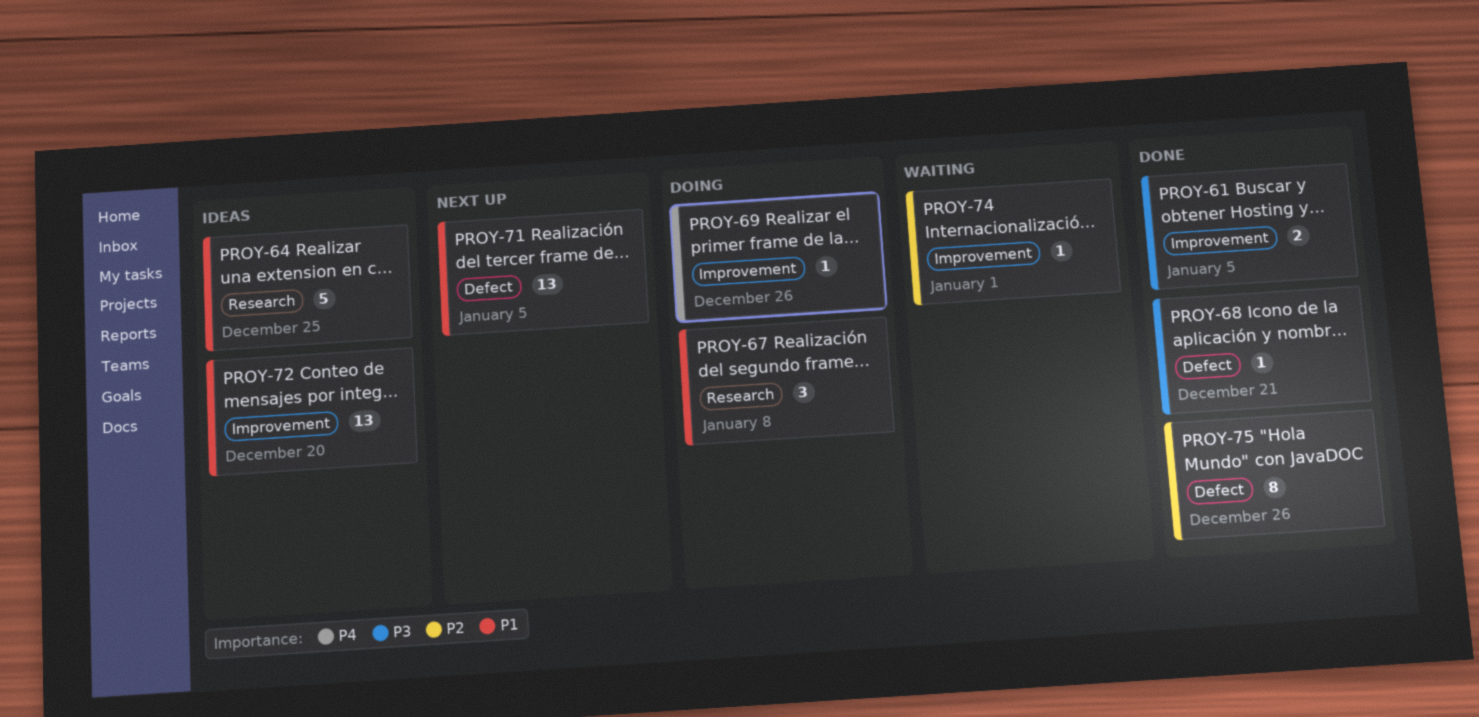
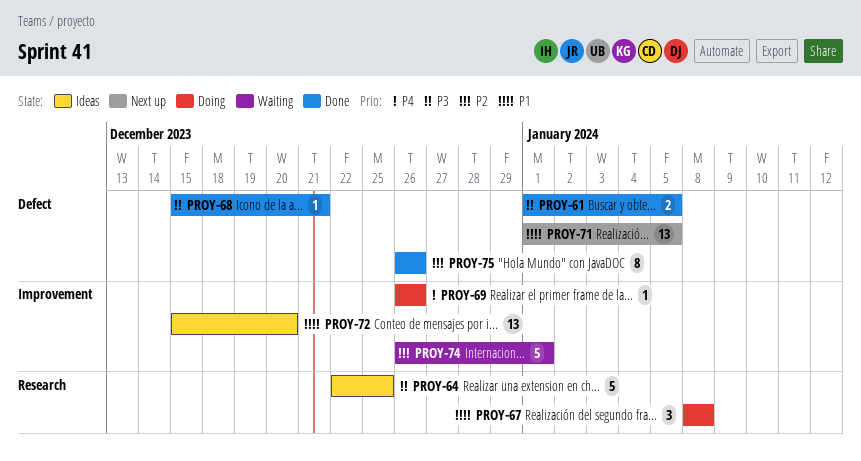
PROY-61, label: Improvement -> Defect
PROY-64, priority: P1 -> P3
PROY-74, estimate: 1 -> 5

